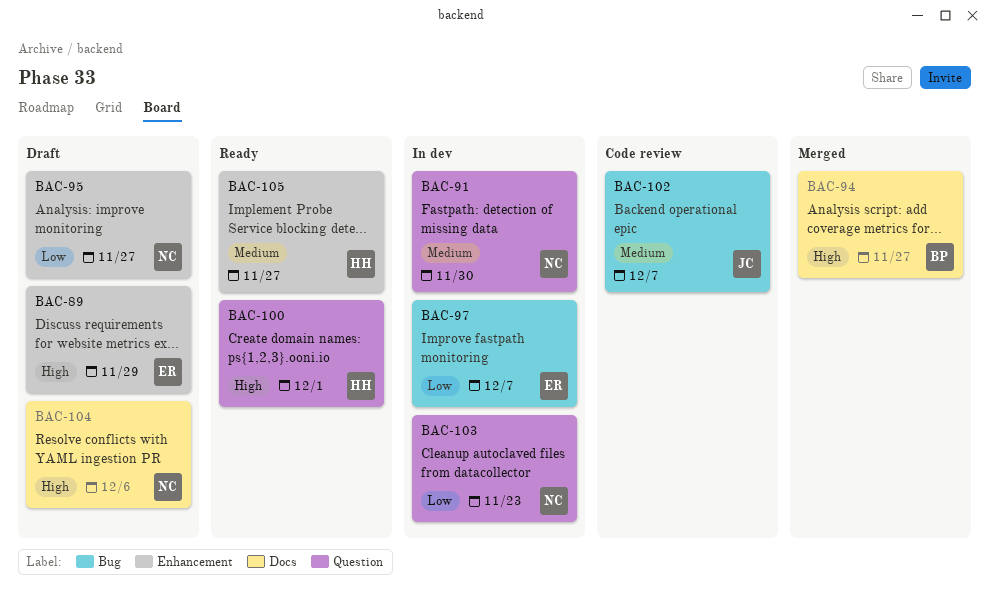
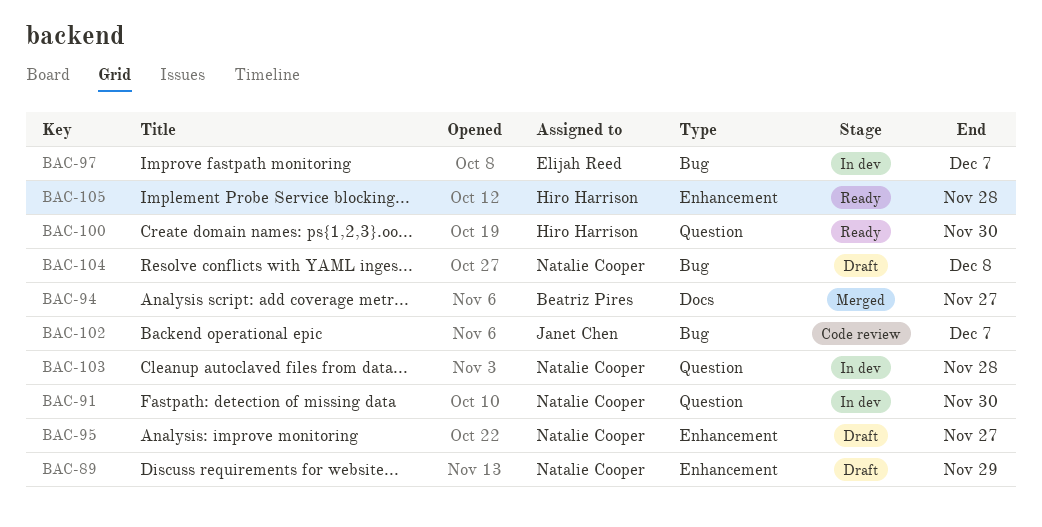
BAC-89, owner: Elijah Reed -> Natalie Cooper
BAC-100, due: Dec 1 -> Nov 30
BAC-103, due: Nov 23 -> Nov 28
BAC-104, label: Docs -> Bug
BAC-104, due: Dec 6 -> Dec 8
BAC-105, due: Nov 27 -> Nov 28

